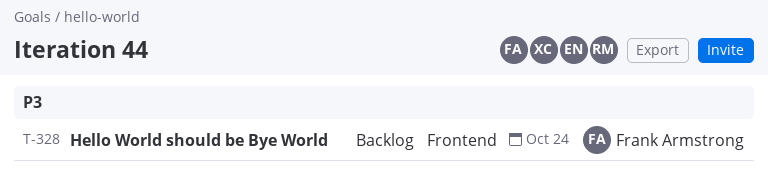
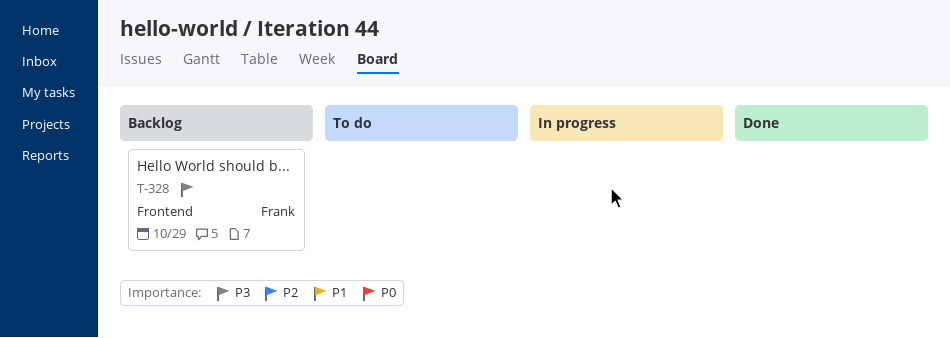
T-328, due: Oct 24 -> Oct 29

